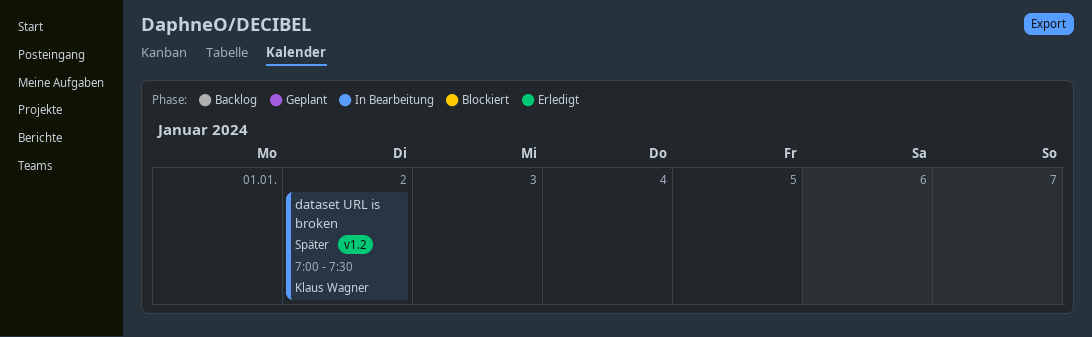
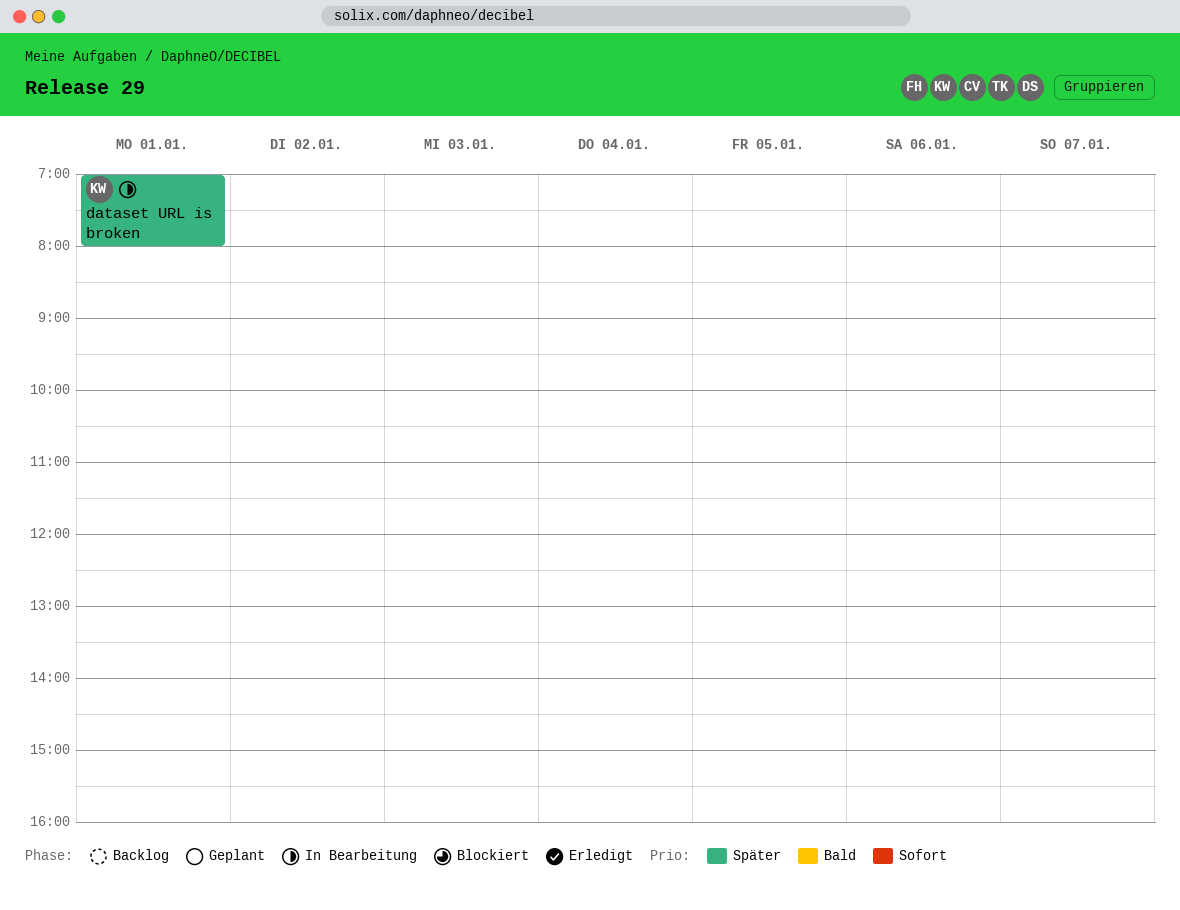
dataset URL is broken, day: Jan 2 -> Jan 1
dataset URL is broken, ends: 07:30 -> 08:00

